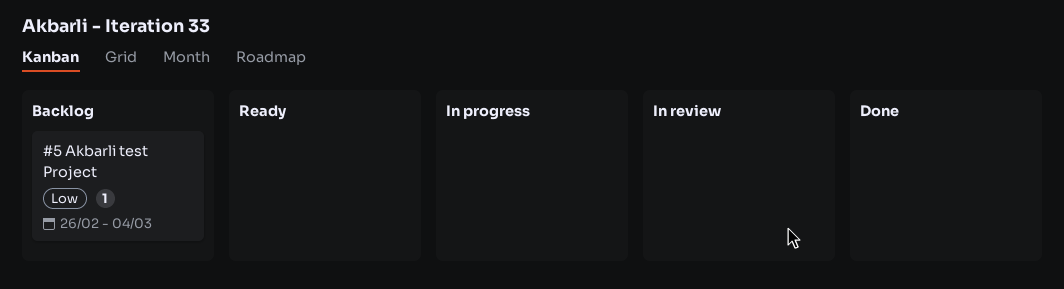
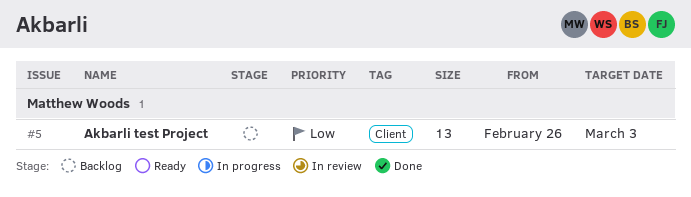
#5, estimate: 1 -> 13
#5, due: Mar 4 -> Mar 3

